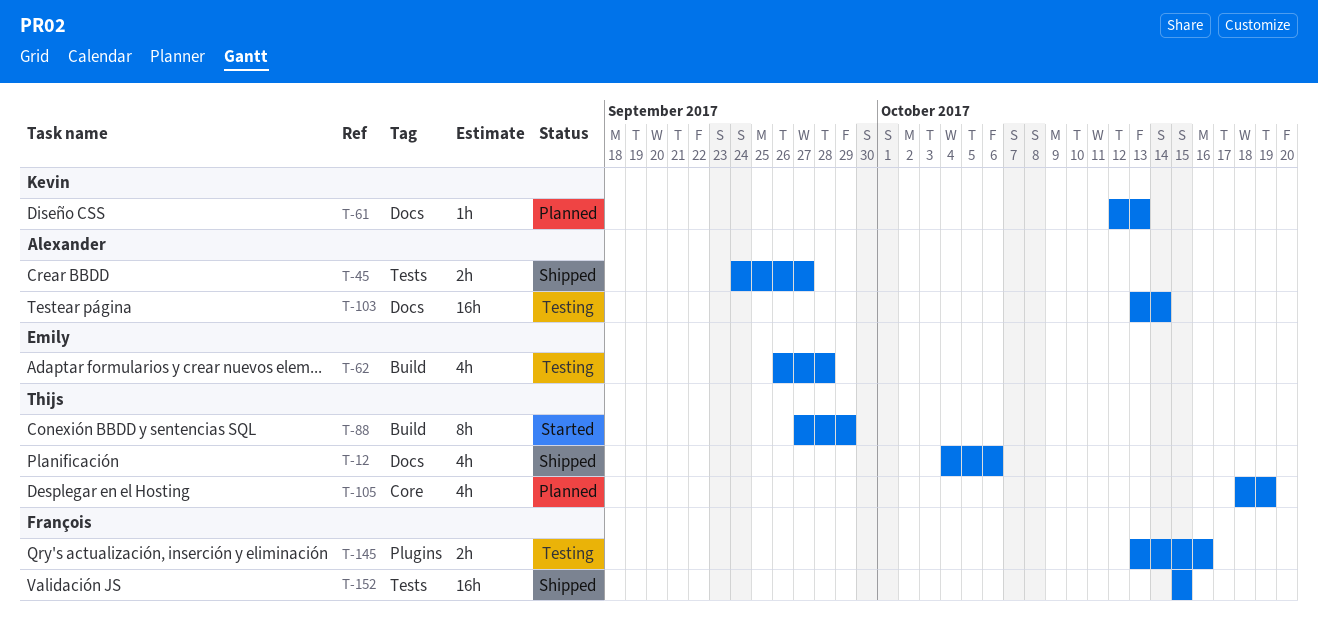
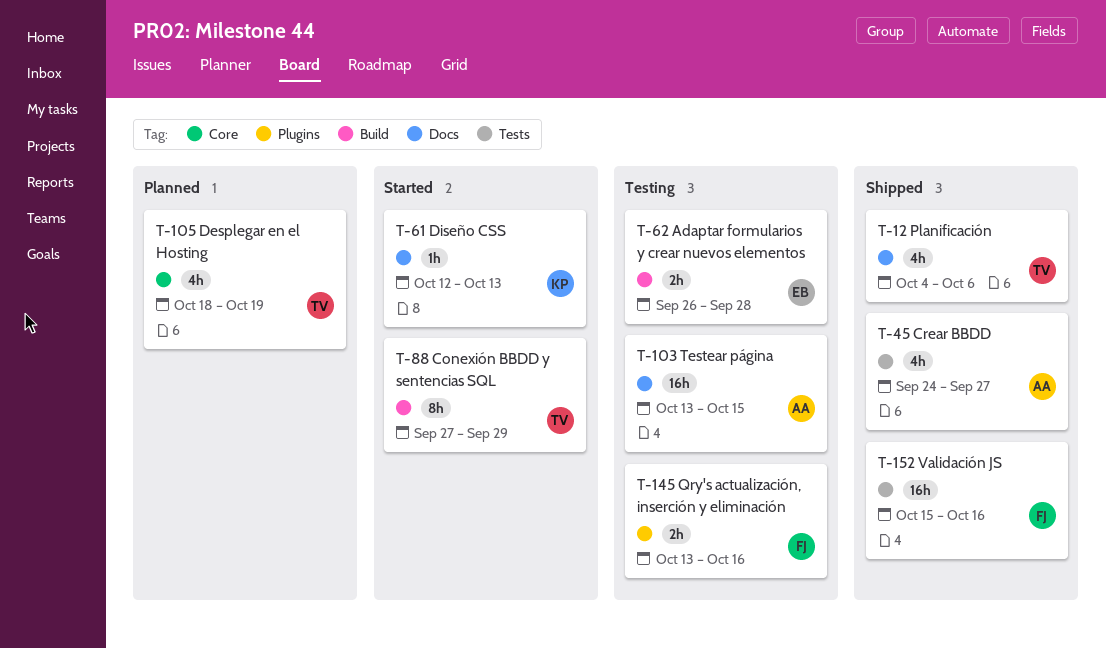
T-45, estimate: 2h -> 4h
T-61, status: Planned -> Started
T-62, estimate: 4h -> 2h
T-103, due: Oct 14 -> Oct 15
T-152, due: Oct 15 -> Oct 16

